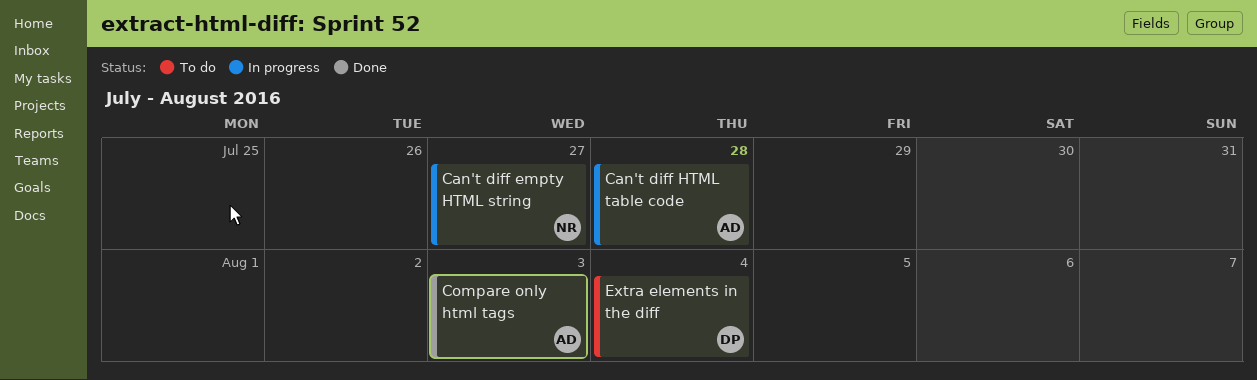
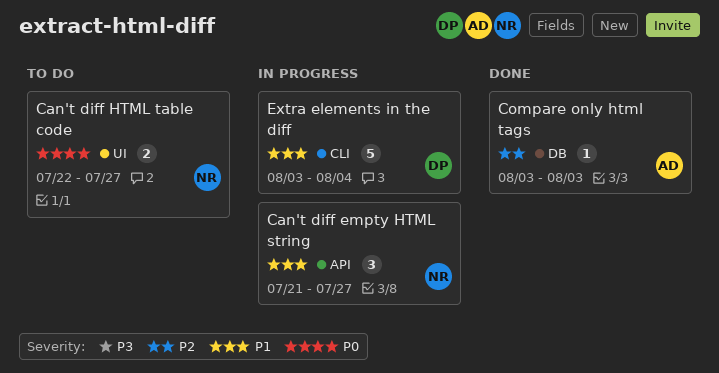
Can't diff HTML table code, status: In progress -> To do
Can't diff HTML table code, owner: AD -> NR
Can't diff HTML table code, due: Jul 28 -> Jul 27
Extra elements in the diff, status: To do -> In progress

